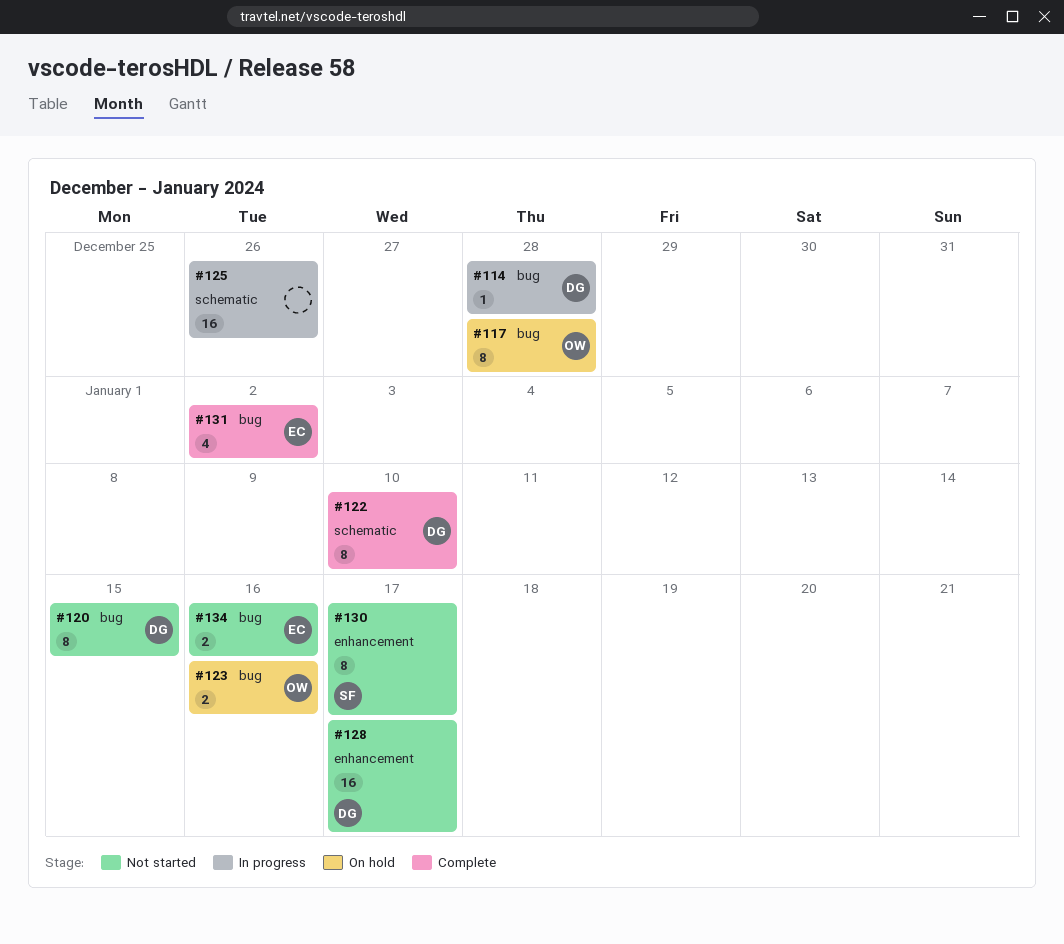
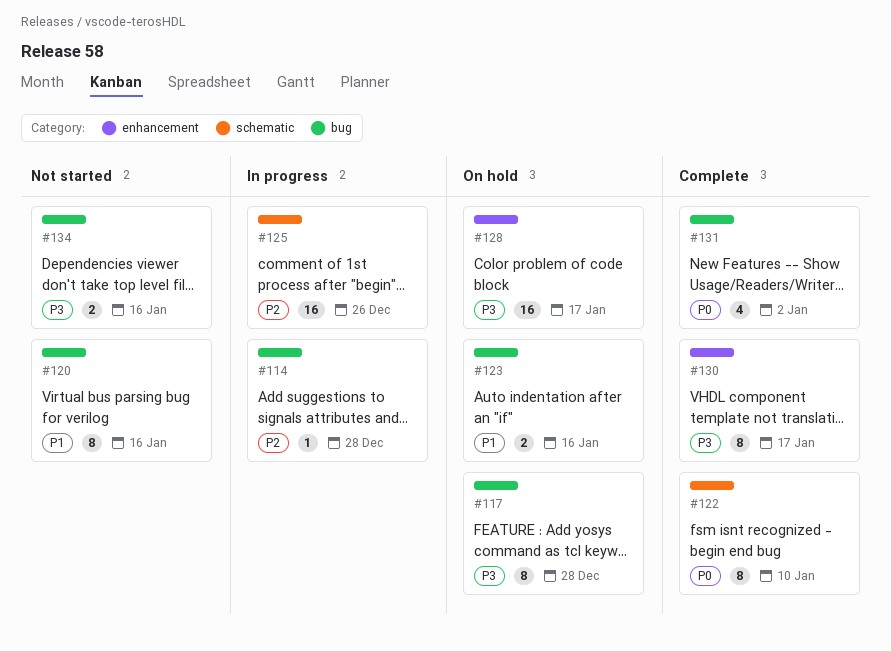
#120, due: Jan 15 -> Jan 16
#128, status: Not started -> On hold
#130, status: Not started -> Complete

